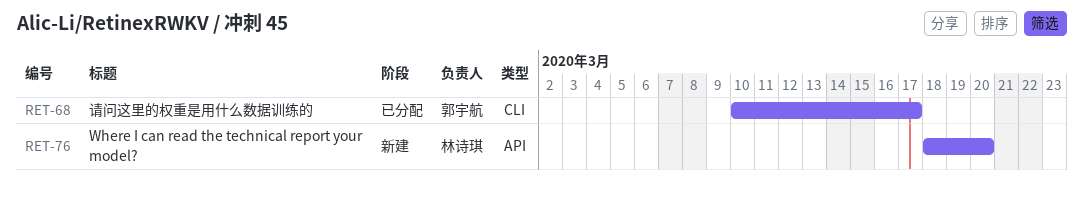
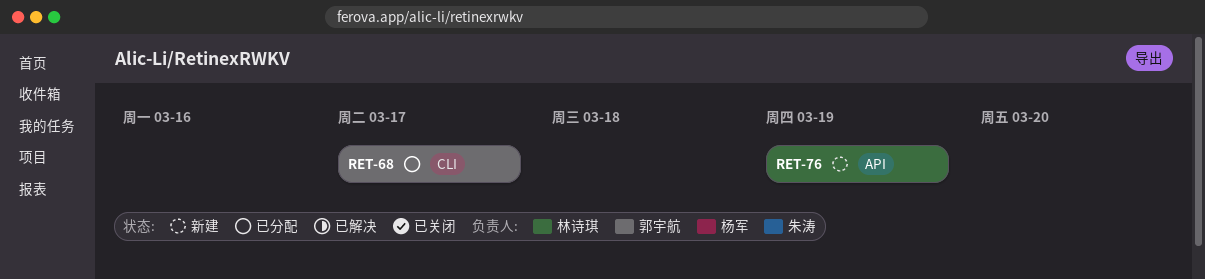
RET-76, due: Mar 20 -> Mar 19

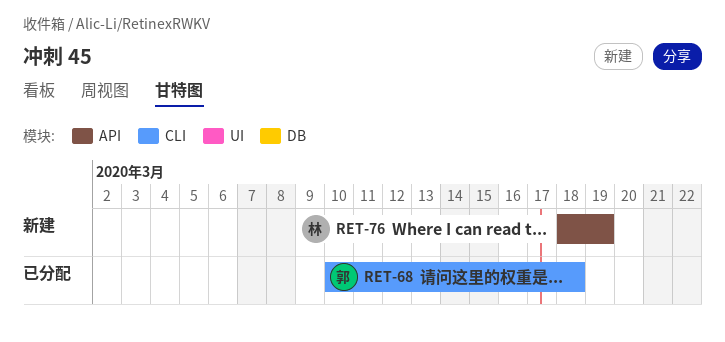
RET-68, due: Mar 17 -> Mar 18

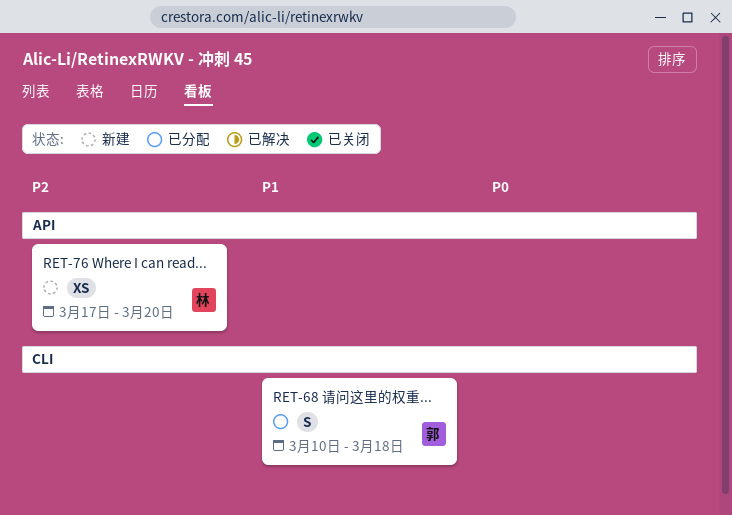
RET-76, start: Mar 18 -> Mar 17
RET-76, due: Mar 19 -> Mar 20

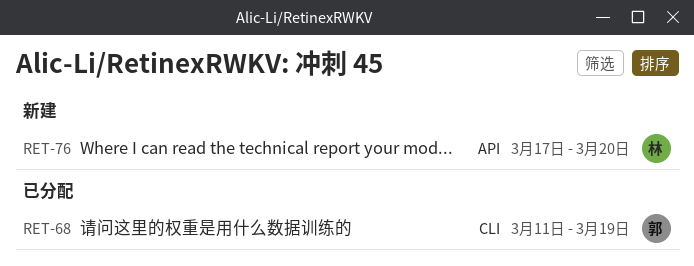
RET-68, start: Mar 10 -> Mar 11
RET-68, due: Mar 18 -> Mar 19

